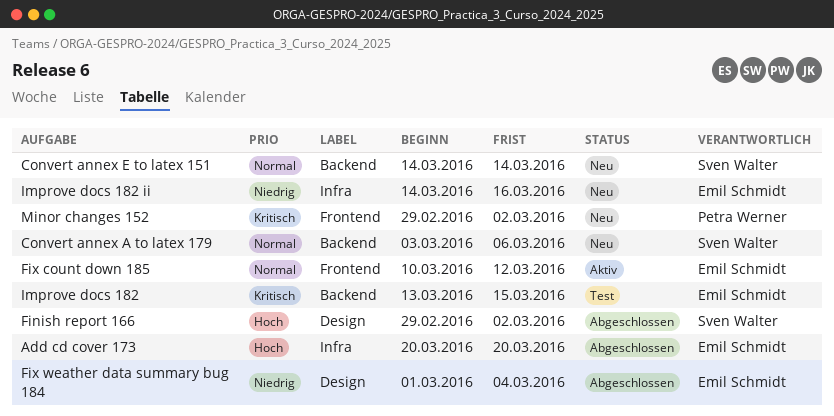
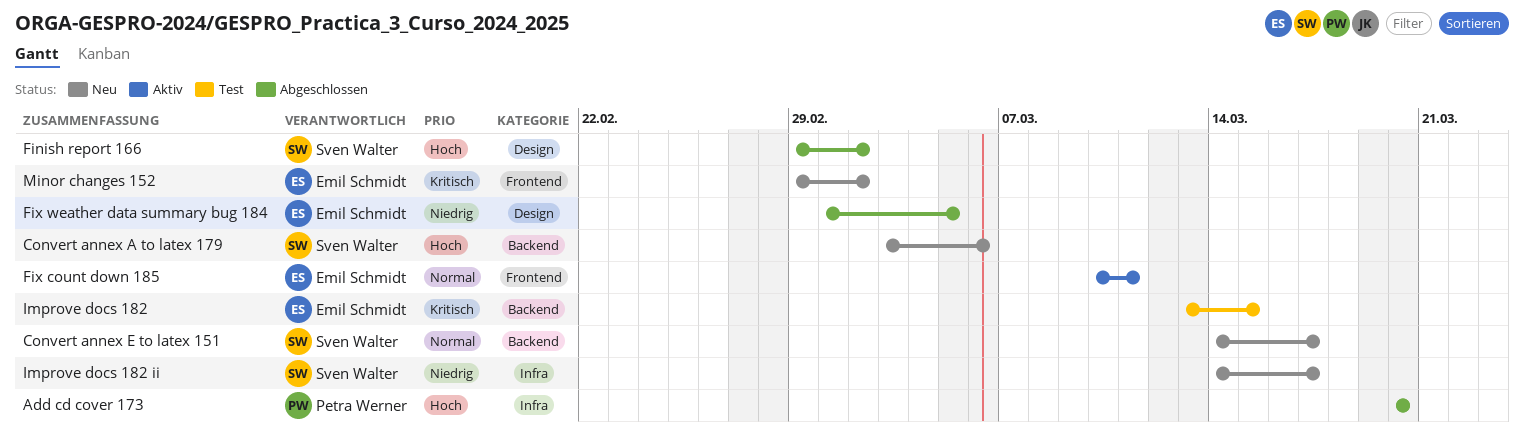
Add cd cover 173, owner: Emil Schmidt -> Petra Werner
Convert annex A to latex 179, priority: Normal -> Hoch
Convert annex E to latex 151, due: Mar 14 -> Mar 17
Fix count down 185, due: Mar 12 -> Mar 11
Fix weather data summary bug 184, due: Mar 4 -> Mar 5
Improve docs 182 ii, owner: Emil Schmidt -> Sven Walter
Improve docs 182 ii, due: Mar 16 -> Mar 17
Minor changes 152, owner: Petra Werner -> Emil Schmidt

